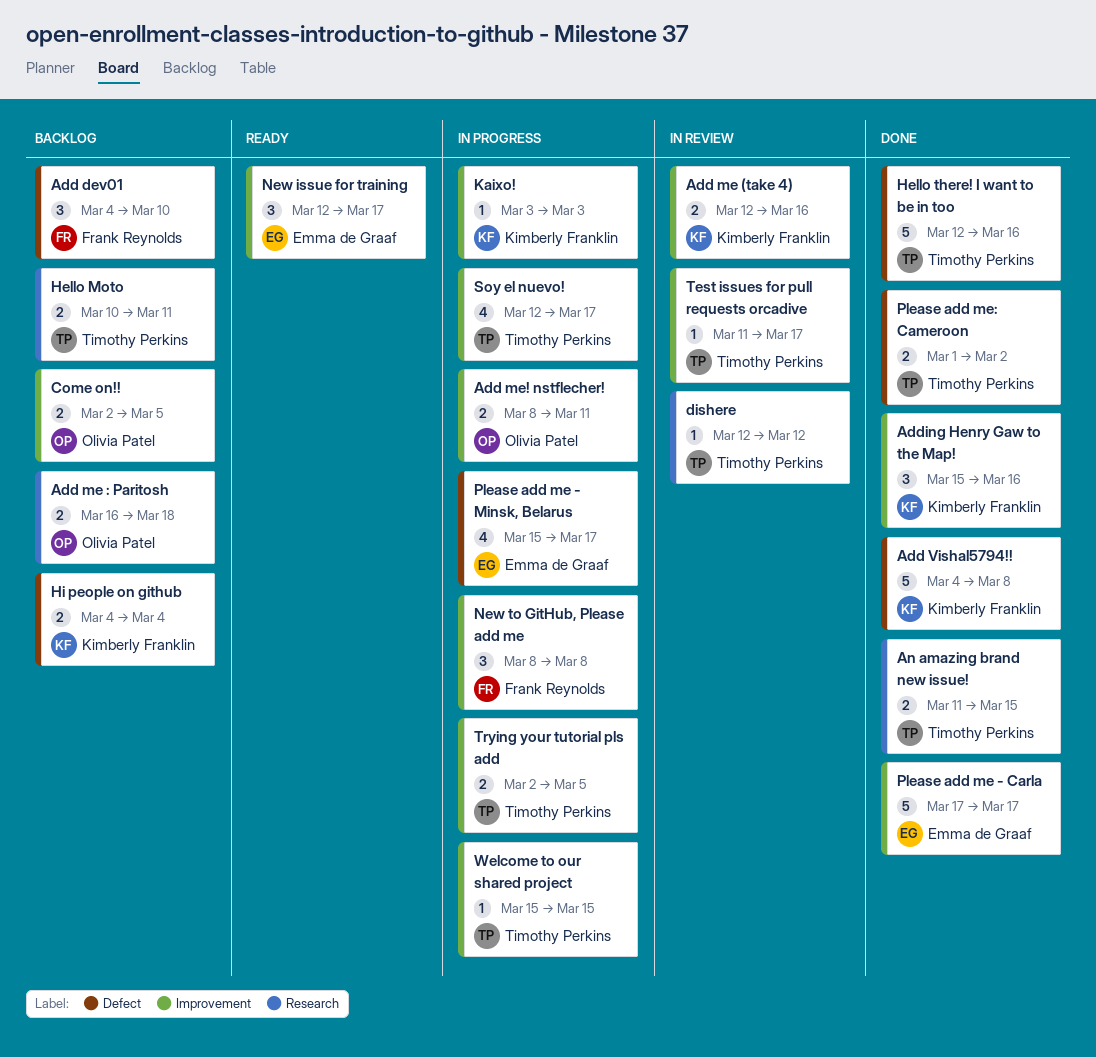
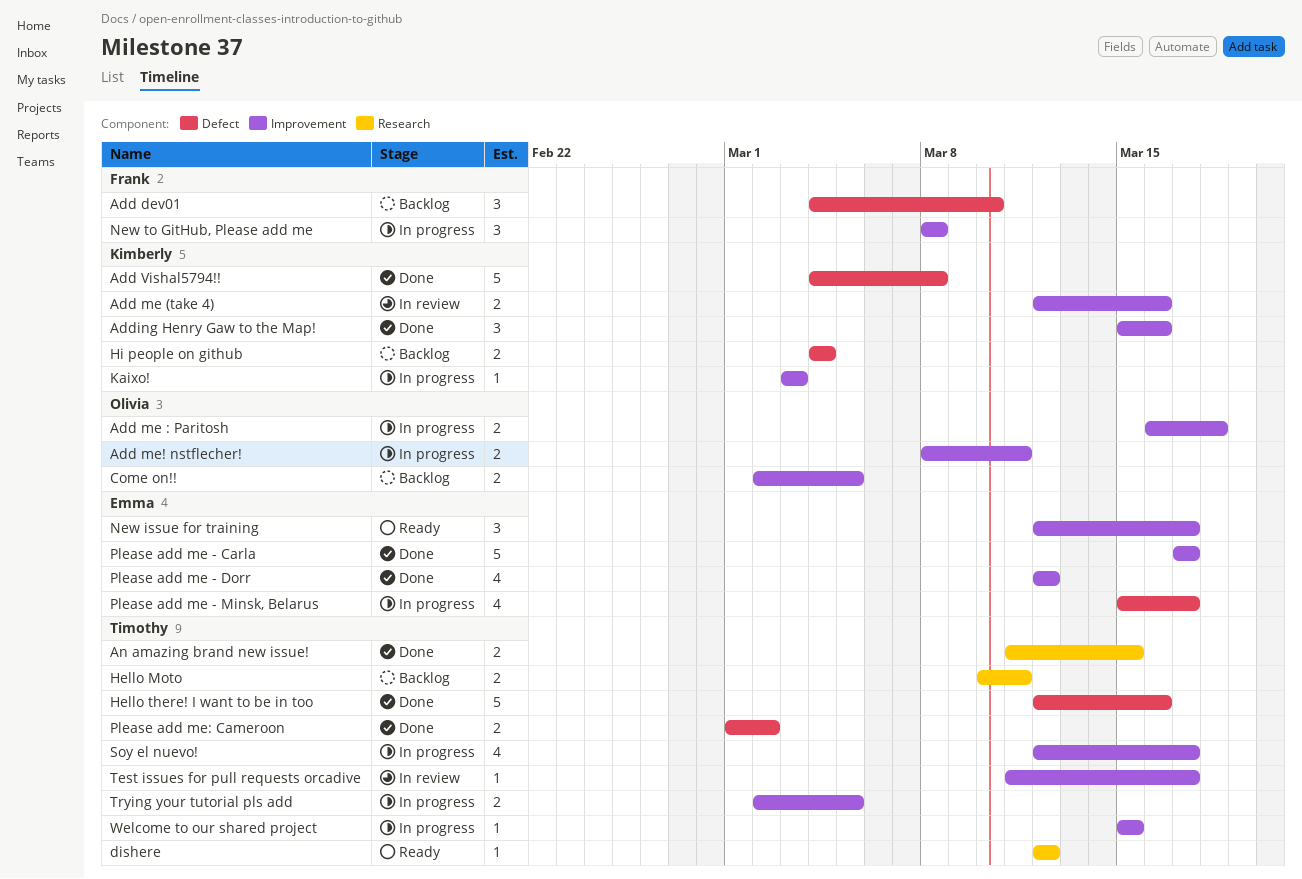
Add me : Paritosh, status: Backlog -> In progress
Add me : Paritosh, label: Research -> Improvement
dishere, status: In review -> Ready
Please add me - Dorr: none -> present

